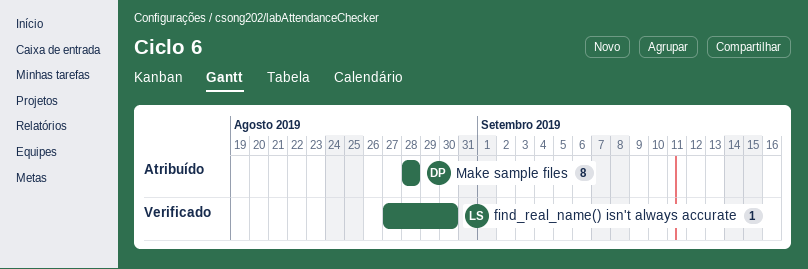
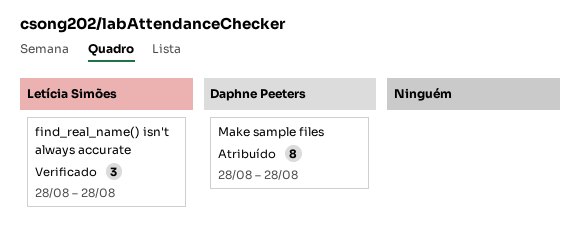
find_real_name() isn't always accurate, estimate: 1 -> 3
find_real_name() isn't always accurate, start: Aug 27 -> Aug 28
find_real_name() isn't always accurate, due: Aug 30 -> Aug 28

